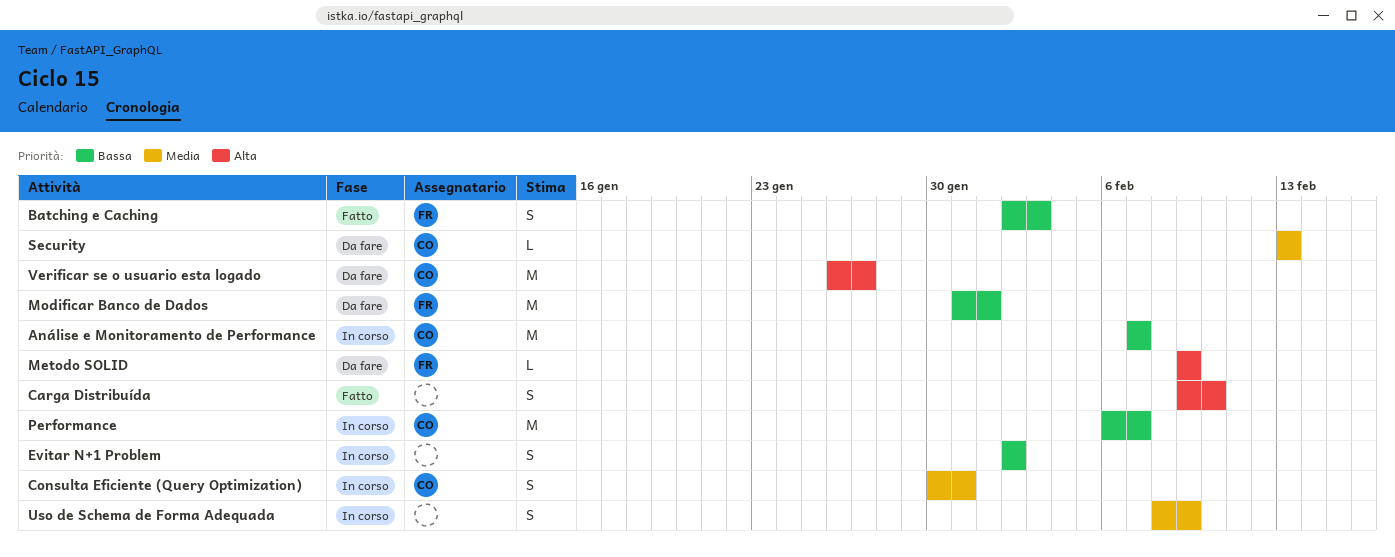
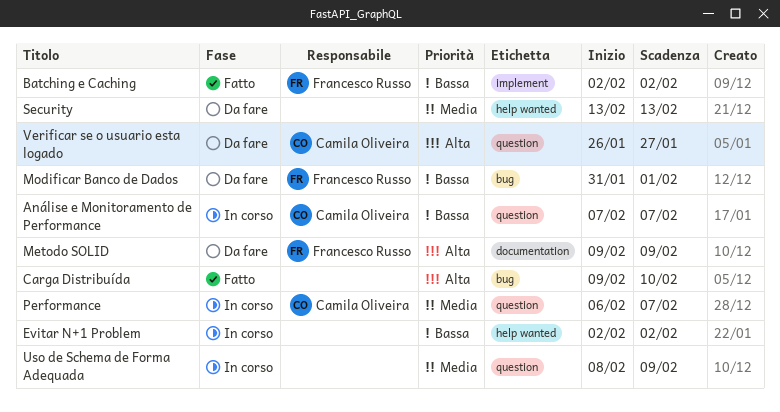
Batching e Caching, due: Feb 3 -> Feb 2
Consulta Eficiente (Query Optimization): present -> none
Performance, priority: Bassa -> Media
Security, owner: Camila Oliveira -> none

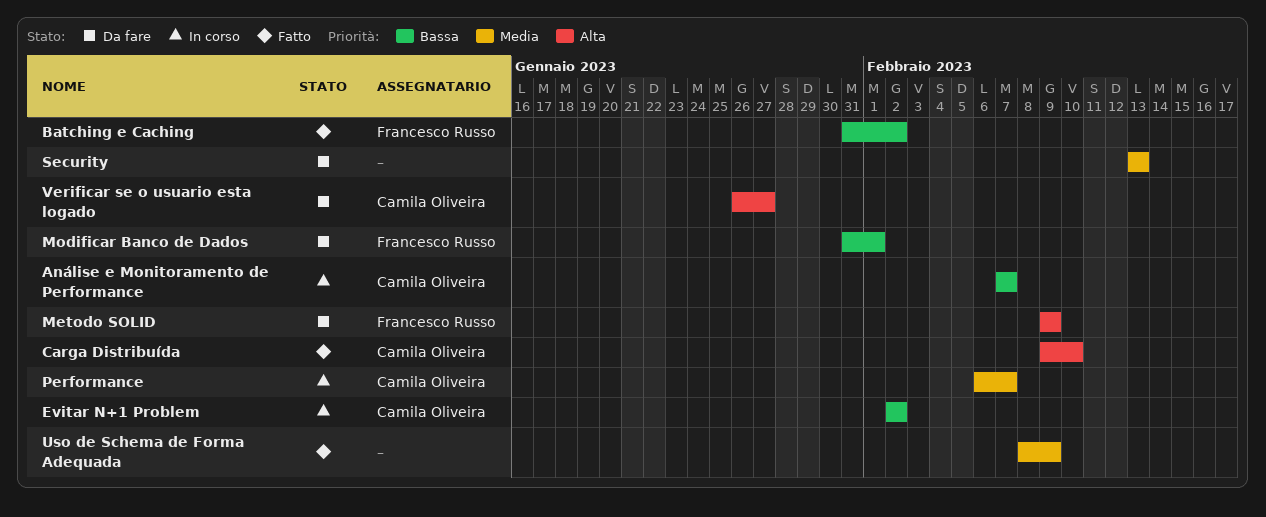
Batching e Caching, start: Feb 2 -> Jan 31
Carga Distribuída, owner: none -> Camila Oliveira
Evitar N+1 Problem, owner: none -> Camila Oliveira
Uso de Schema de Forma Adequada, status: In corso -> Fatto

